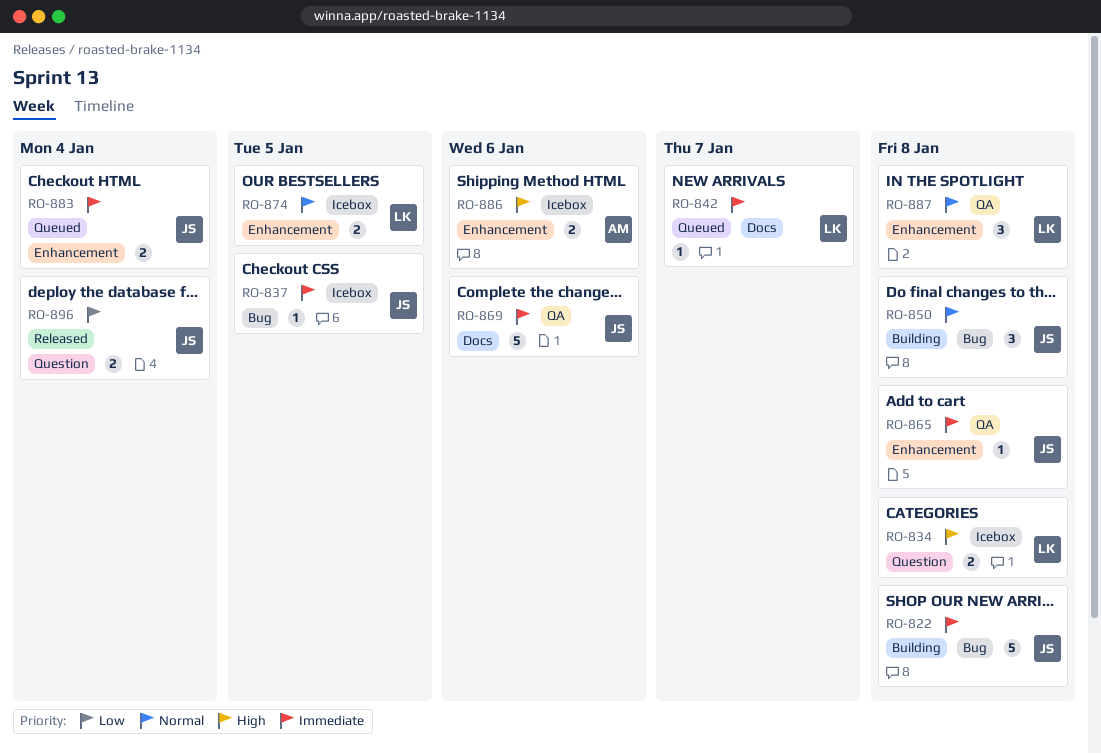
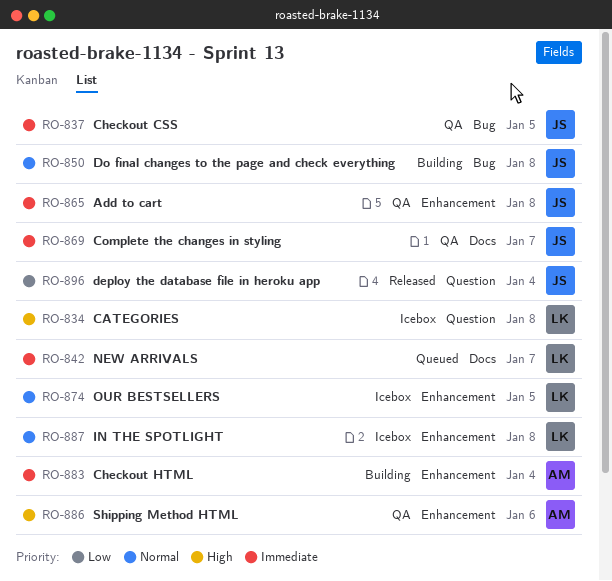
RO-822: present -> none
RO-837, status: Icebox -> QA
RO-869, due: Jan 6 -> Jan 7
RO-883, status: Queued -> Building
RO-883, owner: JS -> AM
RO-886, status: Icebox -> QA
RO-887, status: QA -> Icebox

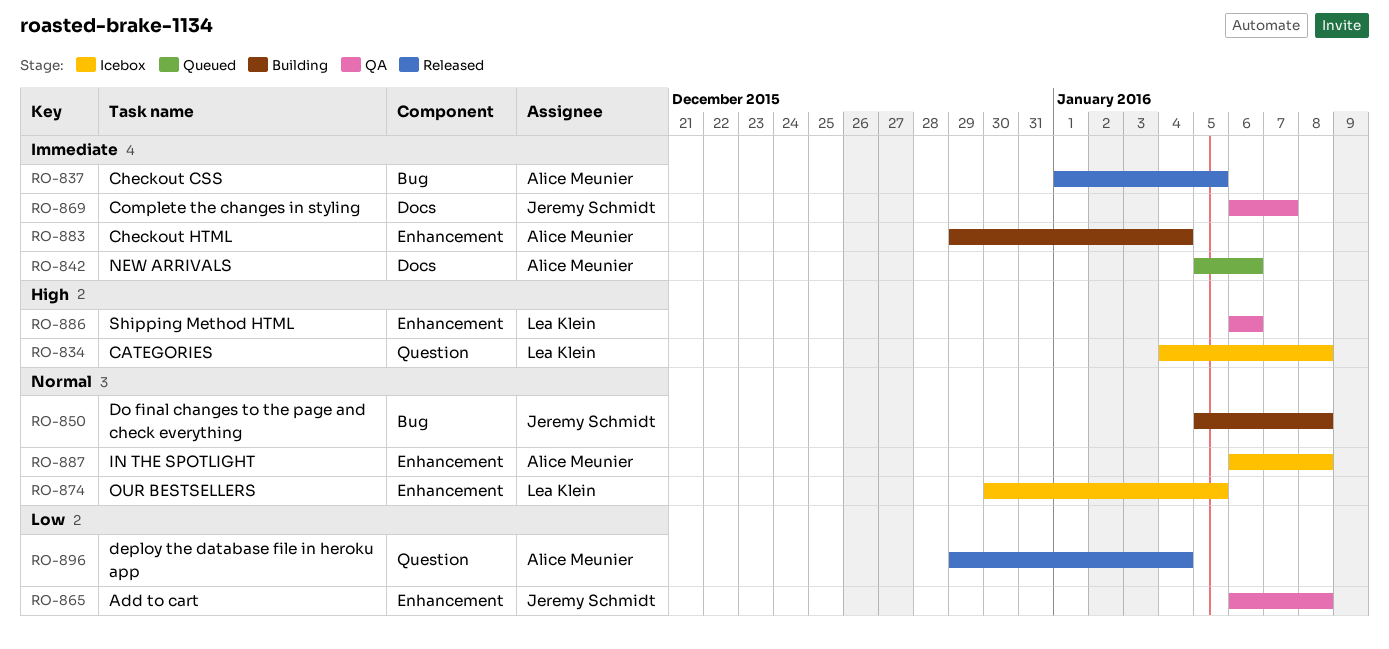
RO-837, status: QA -> Released
RO-837, owner: Jeremy Schmidt -> Alice Meunier
RO-842, owner: Lea Klein -> Alice Meunier
RO-842, due: Jan 7 -> Jan 6
RO-865, priority: Immediate -> Low
RO-886, owner: Alice Meunier -> Lea Klein
RO-887, owner: Lea Klein -> Alice Meunier
RO-896, owner: Jeremy Schmidt -> Alice Meunier

